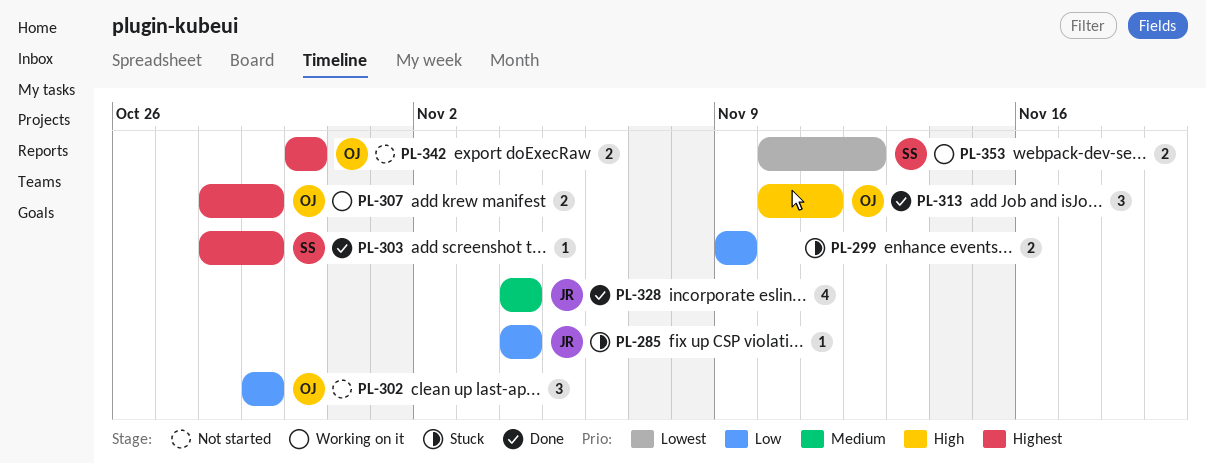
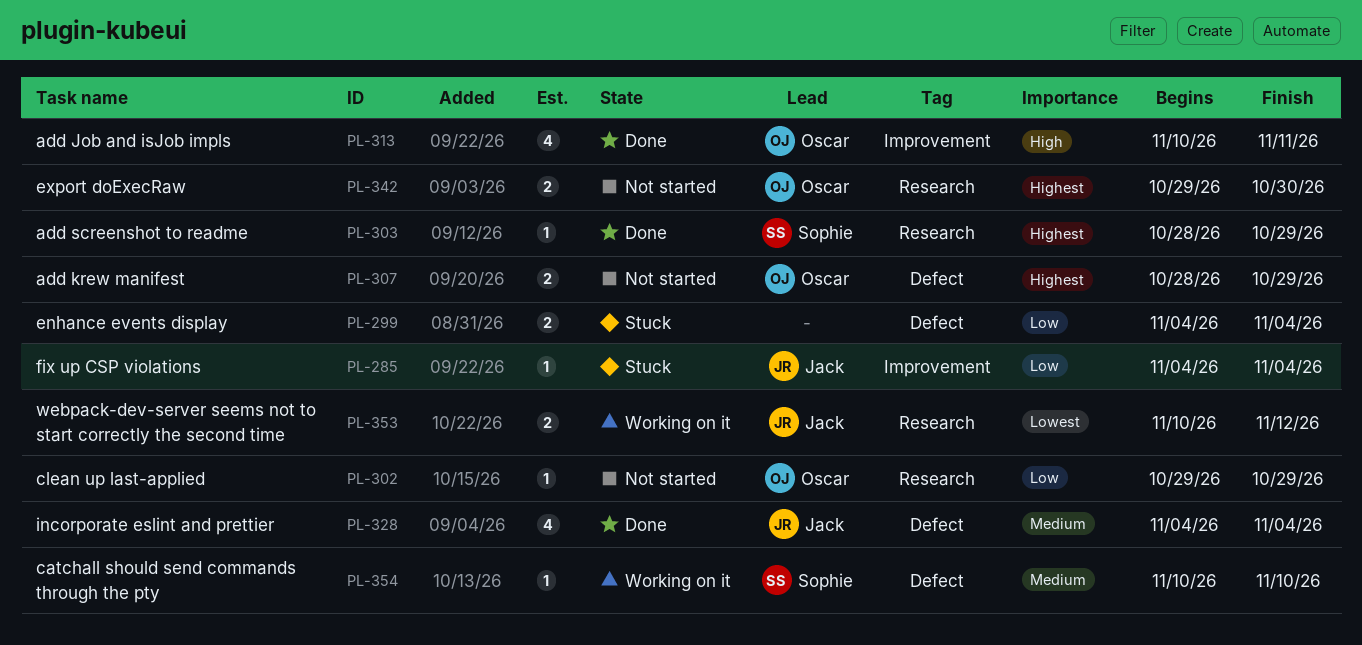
PL-299, start: Nov 9 -> Nov 4
PL-299, due: Nov 9 -> Nov 4
PL-302, estimate: 3 -> 1
PL-307, status: Working on it -> Not started
PL-313, estimate: 3 -> 4
PL-342, start: Oct 30 -> Oct 29
PL-353, owner: Sophie -> Jack
PL-354: none -> present

